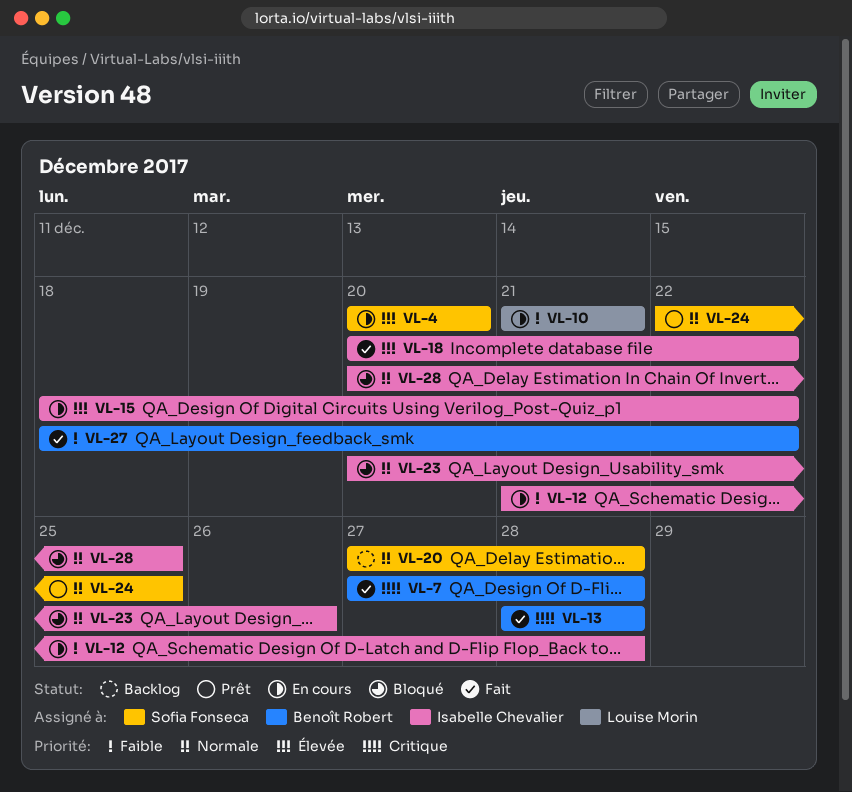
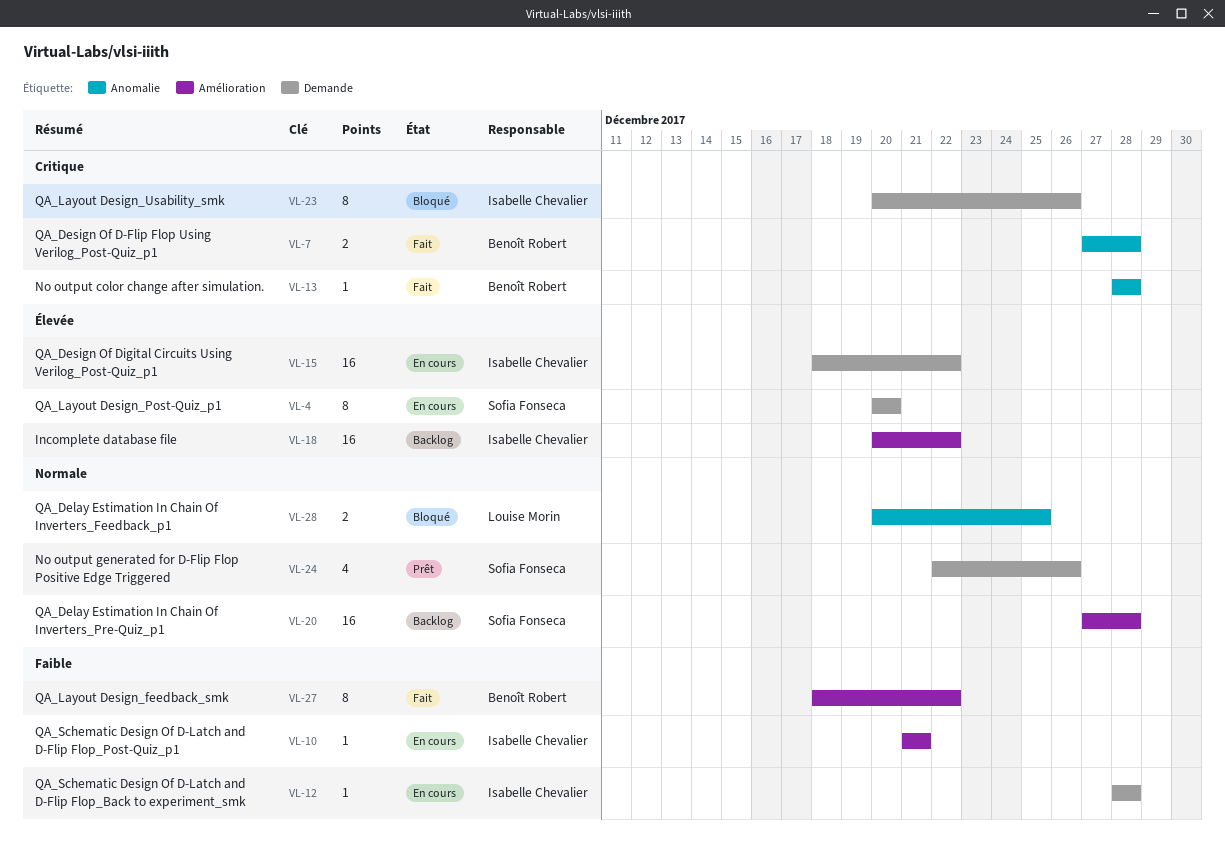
VL-10, owner: Louise Morin -> Isabelle Chevalier
VL-12, start: Dec 21 -> Dec 28
VL-18, status: Fait -> Backlog
VL-23, priority: Normale -> Critique
VL-24, due: Dec 25 -> Dec 26
VL-28, owner: Isabelle Chevalier -> Louise Morin

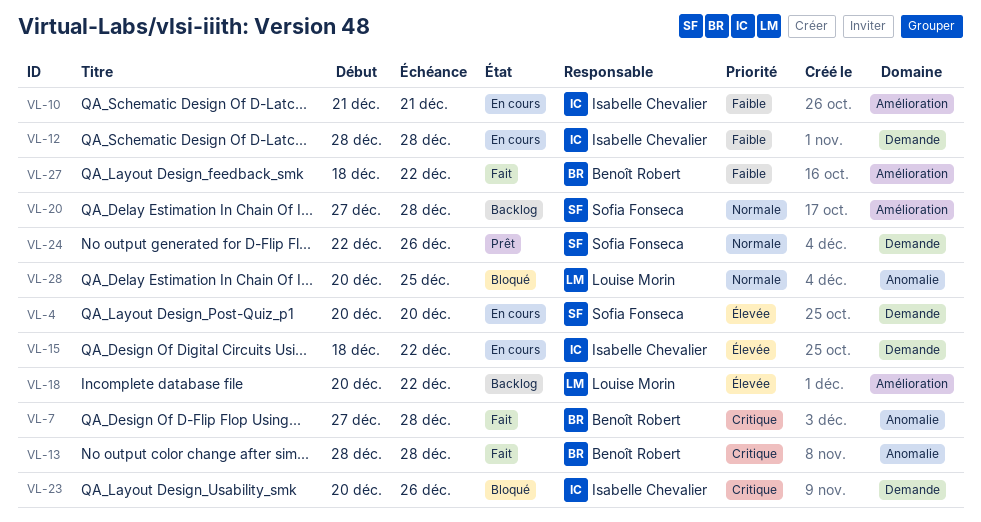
VL-18, owner: Isabelle Chevalier -> Louise Morin

